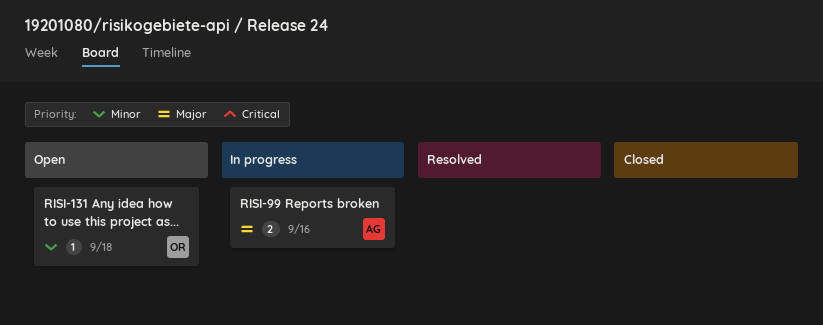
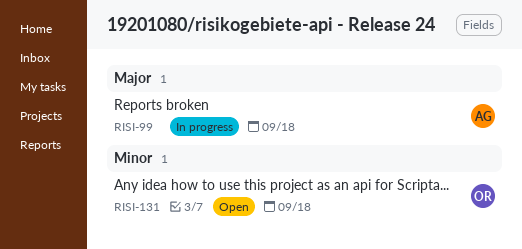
RISI-99, due: Sep 16 -> Sep 18

